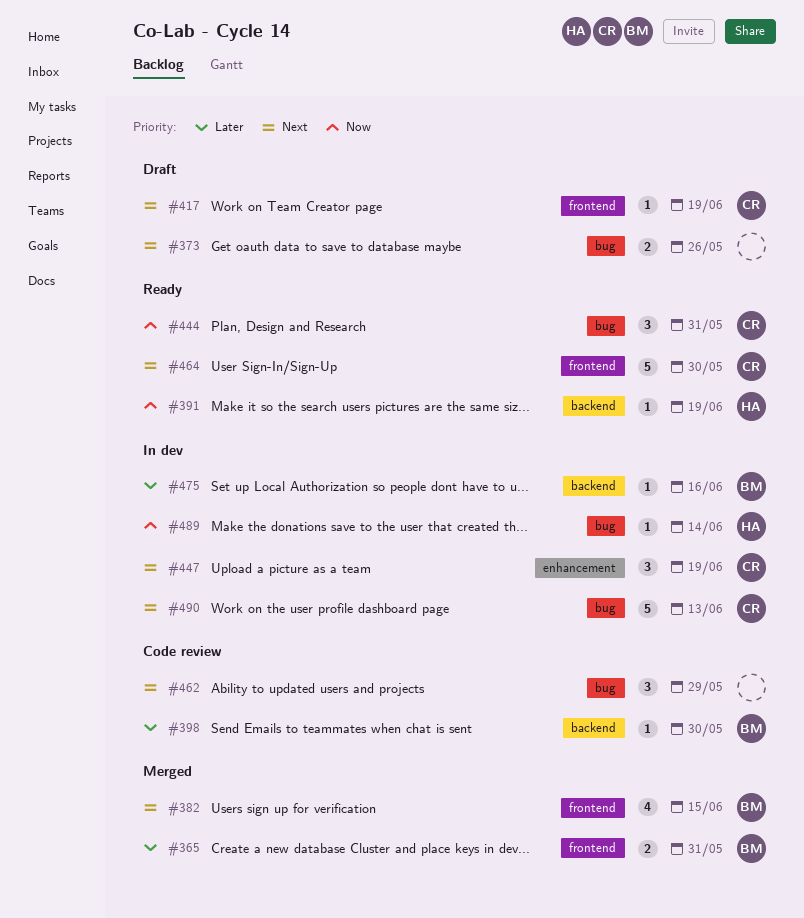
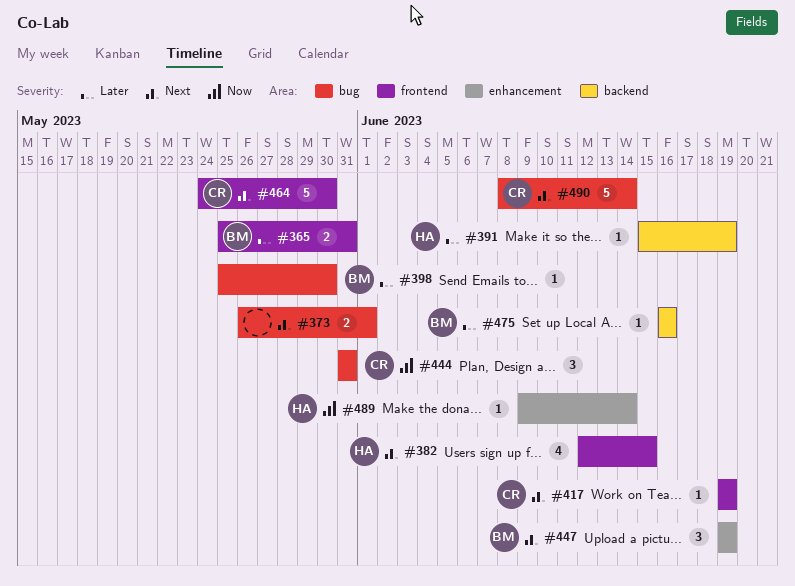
#373, due: May 26 -> Jun 1
#382, owner: BM -> HA
#391, priority: Now -> Later
#398, label: backend -> bug
#447, owner: CR -> BM
#462: present -> none
#489, label: bug -> enhancement
#490, due: Jun 13 -> Jun 14

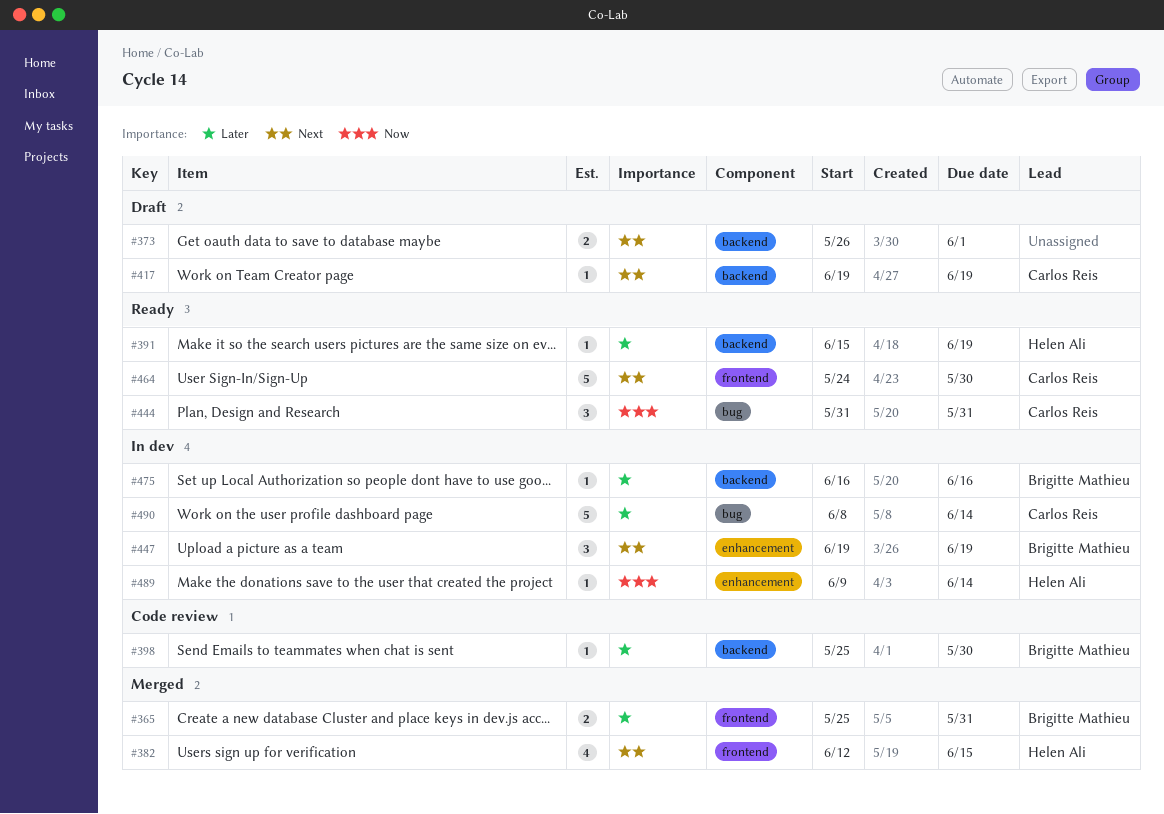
#373, label: bug -> backend
#398, label: bug -> backend
#417, label: frontend -> backend
#490, priority: Next -> Later

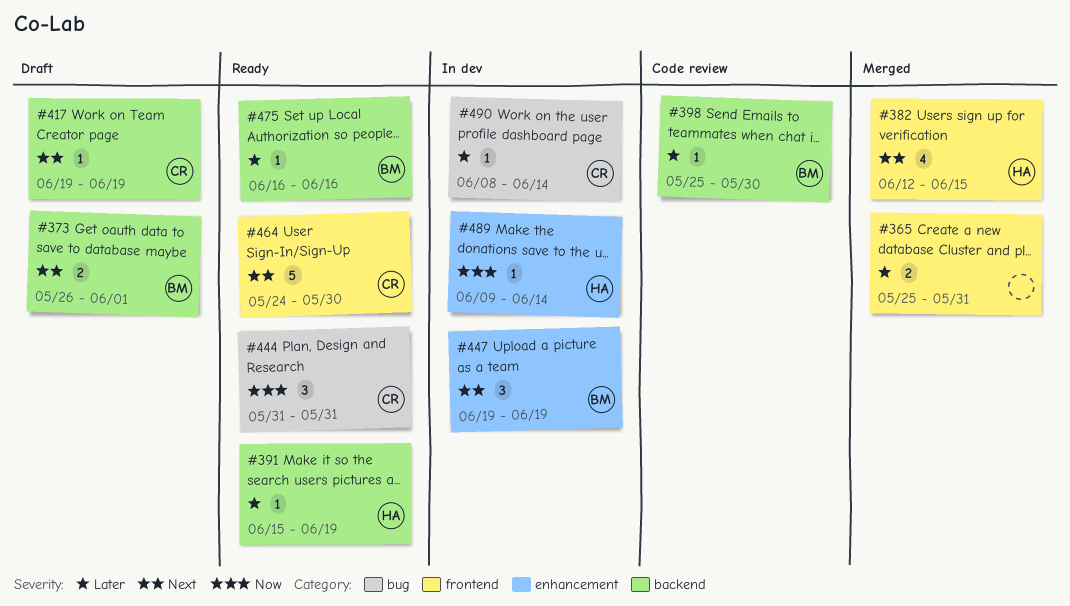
#365, owner: Brigitte Mathieu -> none
#373, owner: none -> Brigitte Mathieu
#475, status: In dev -> Ready
#490, estimate: 5 -> 1

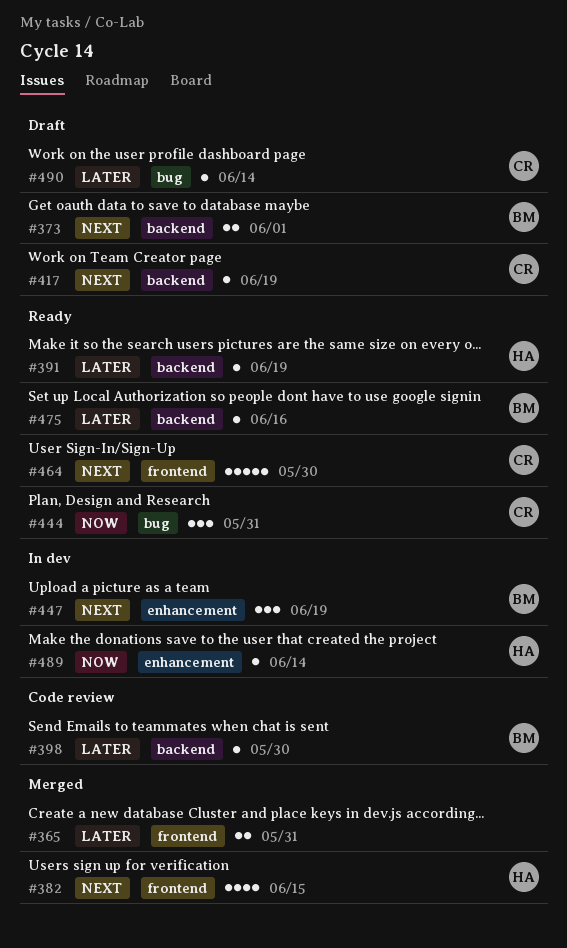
#490, status: In dev -> Draft

